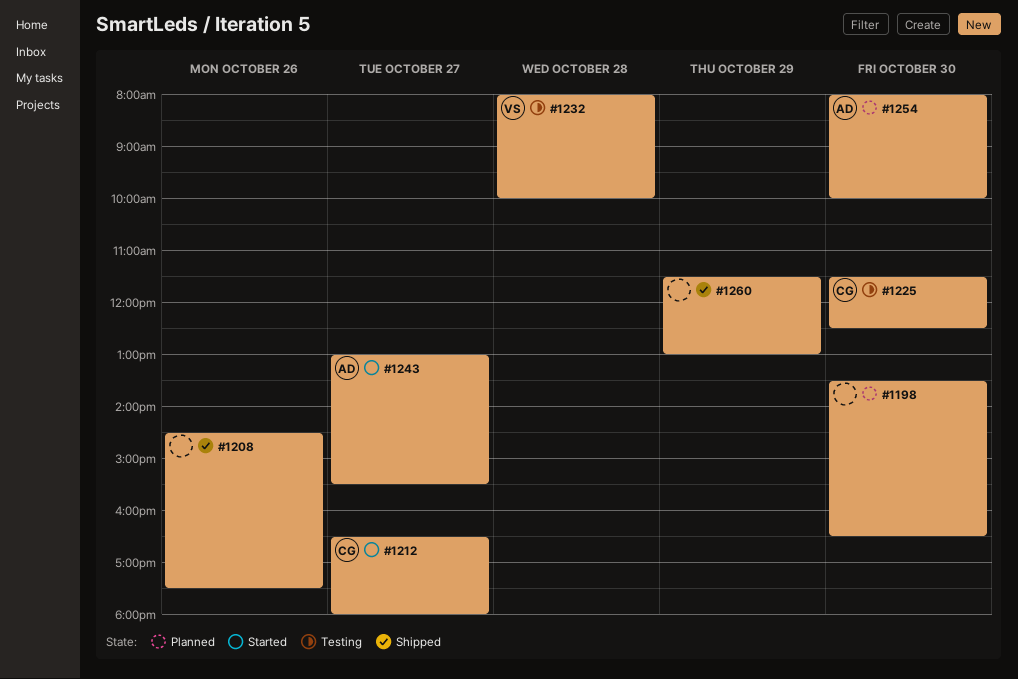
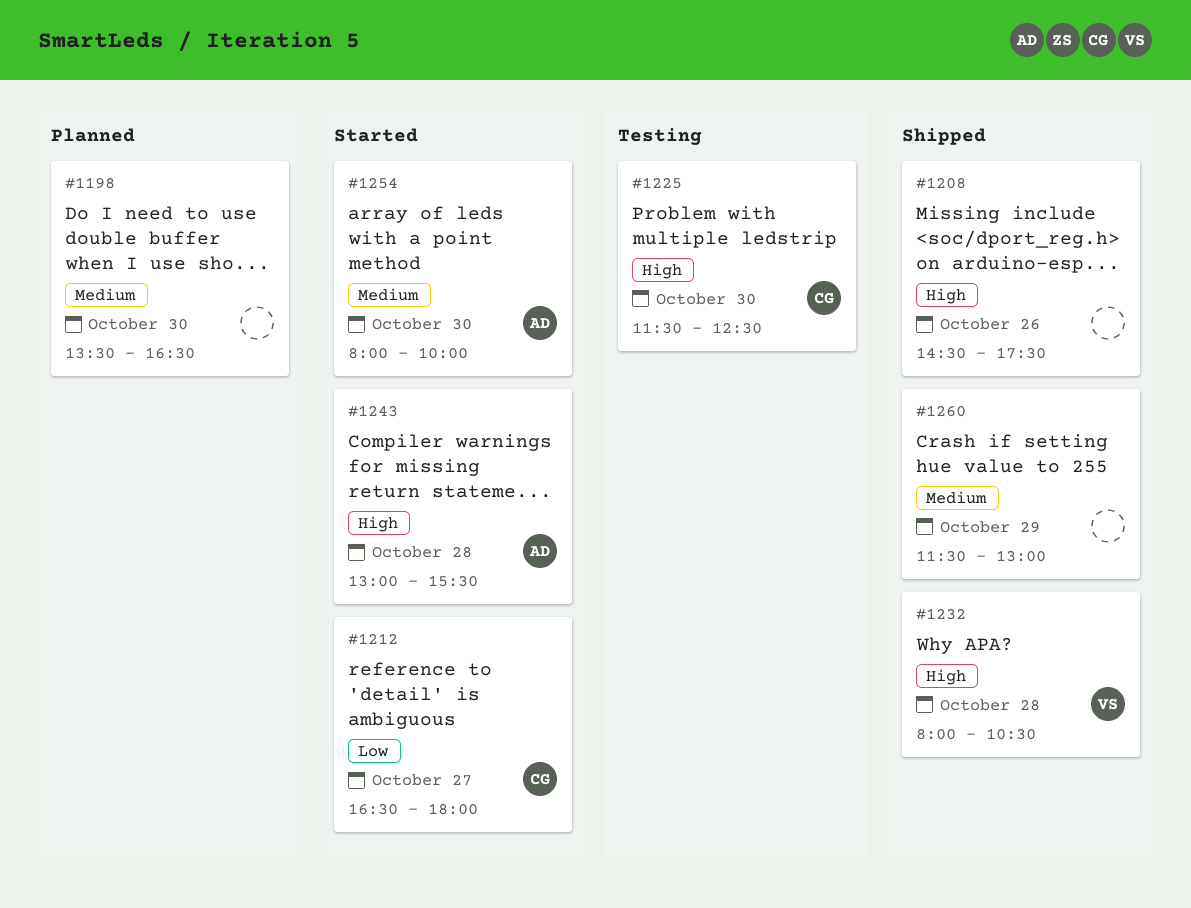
#1232, status: Testing -> Shipped
#1232, ends: 10:00 -> 10:30
#1243, day: Oct 27 -> Oct 28
#1254, status: Planned -> Started

